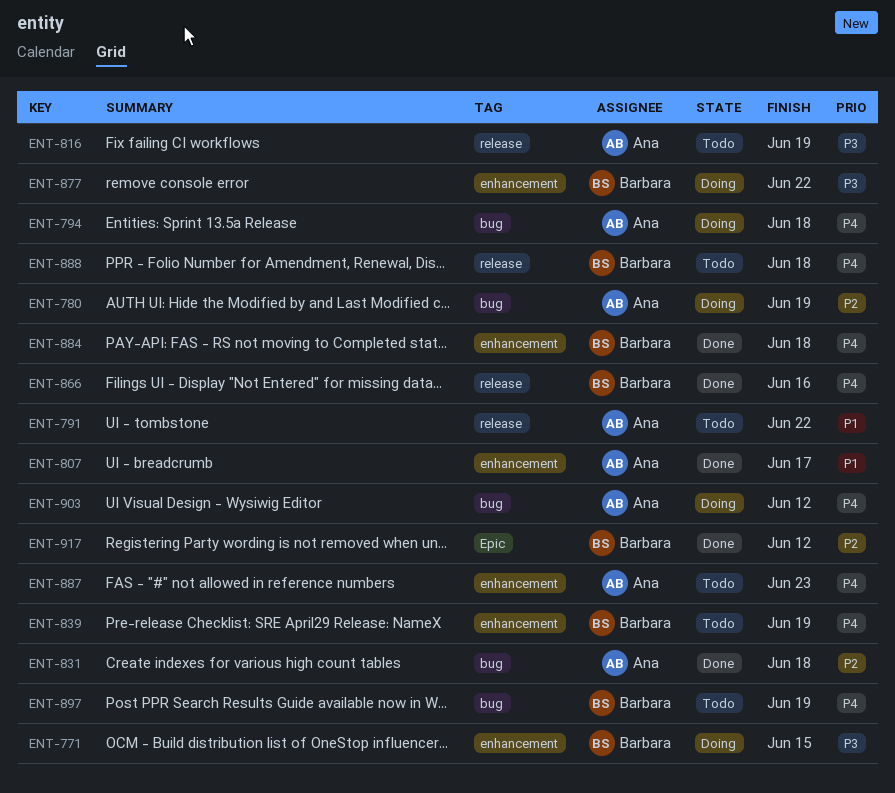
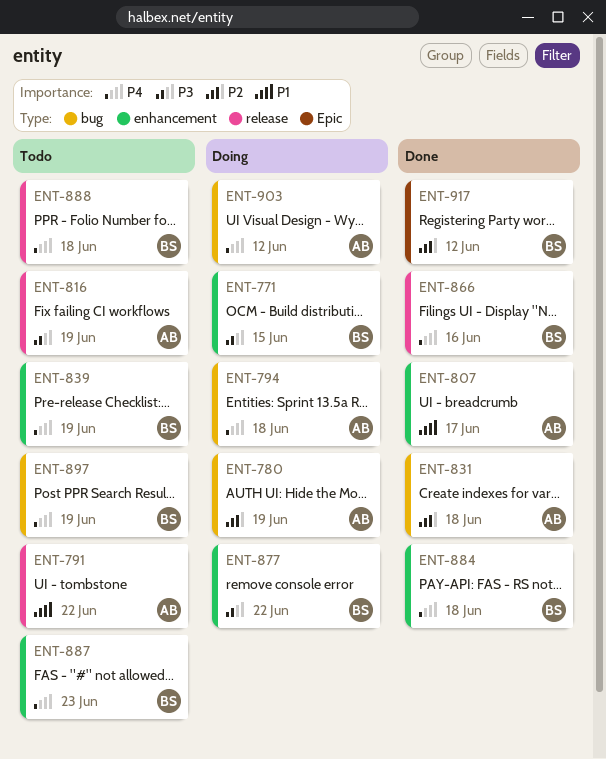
ENT-887, owner: Ana -> Barbara

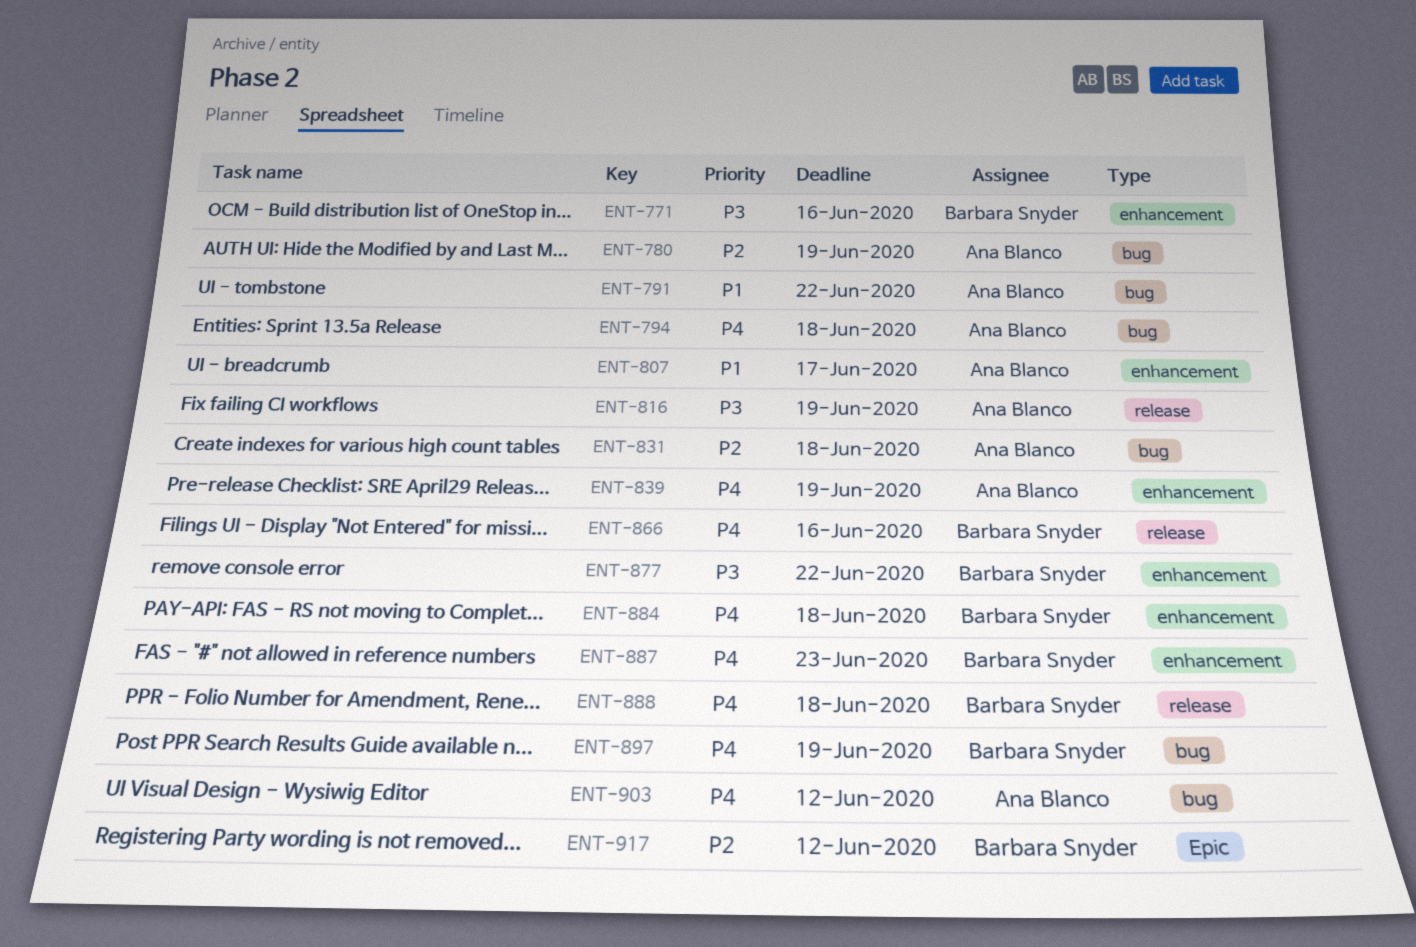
ENT-771, due: Jun 15 -> Jun 16
ENT-791, label: release -> bug
ENT-839, owner: Barbara Snyder -> Ana Blanco

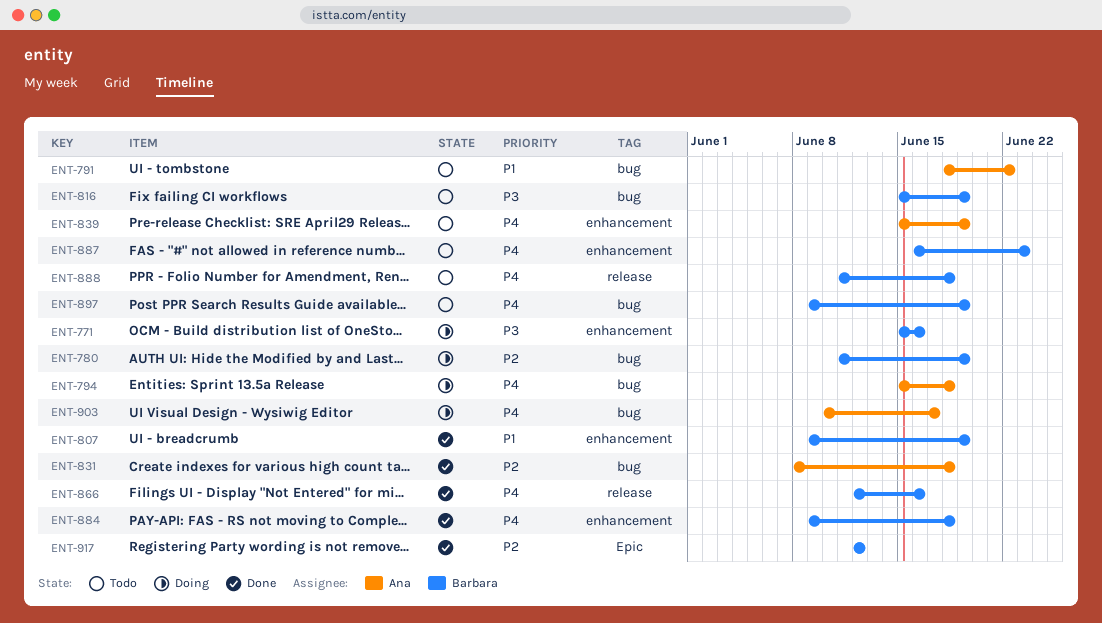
ENT-780, owner: Ana Blanco -> Barbara Snyder
ENT-807, owner: Ana Blanco -> Barbara Snyder
ENT-807, due: Jun 17 -> Jun 19
ENT-816, owner: Ana Blanco -> Barbara Snyder
ENT-816, label: release -> bug
ENT-877: present -> none
ENT-903, due: Jun 12 -> Jun 17

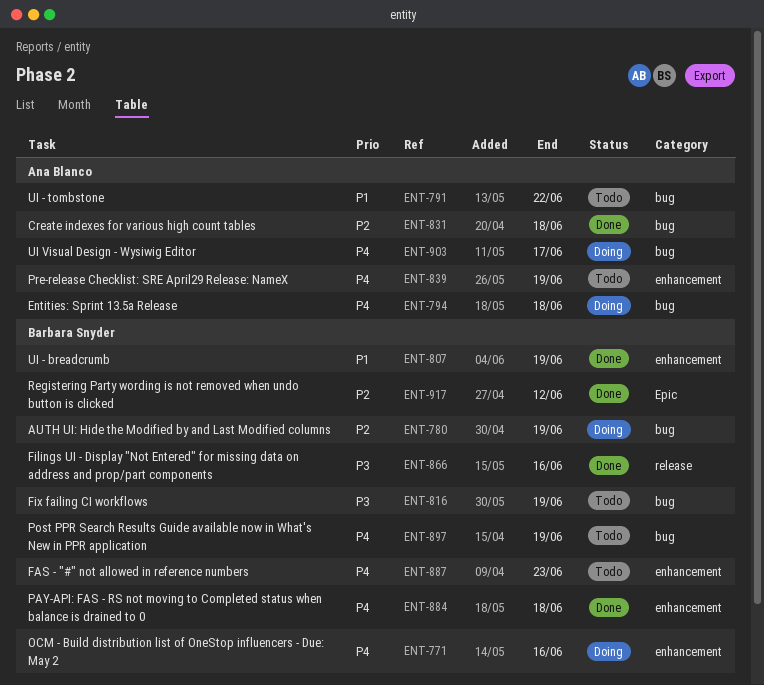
ENT-771, priority: P3 -> P4
ENT-866, priority: P4 -> P3
ENT-888: present -> none

